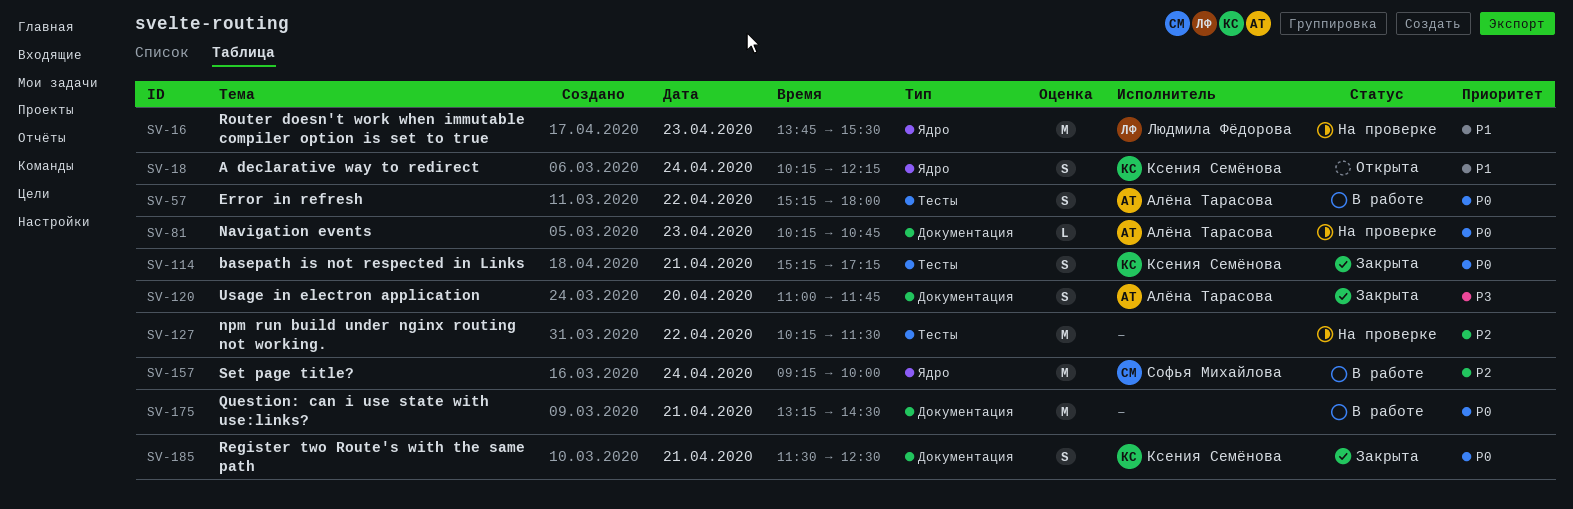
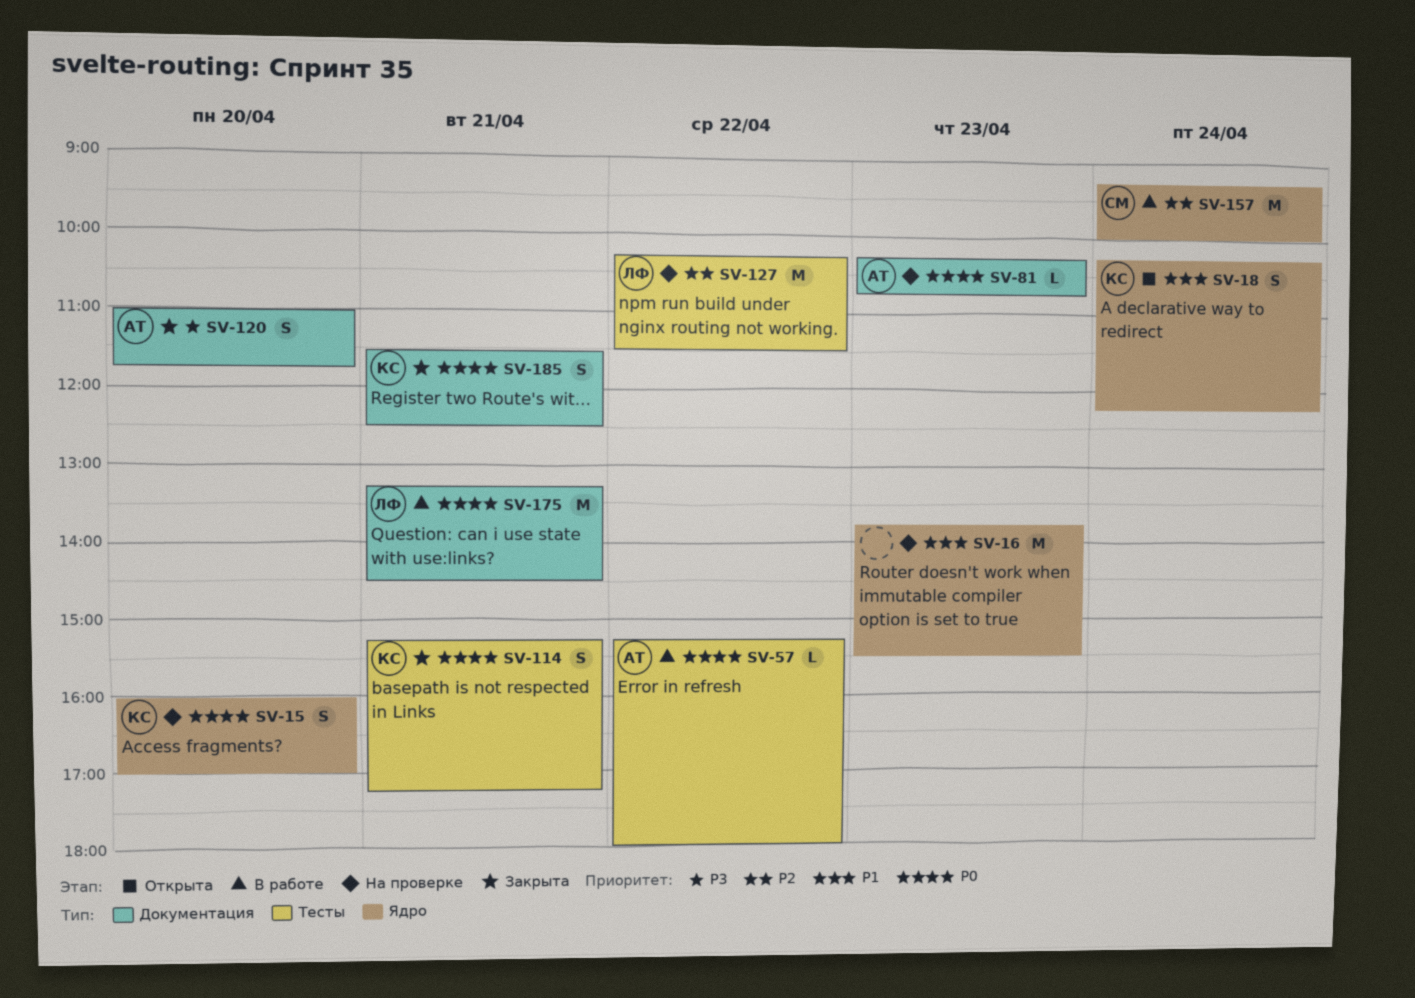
SV-15: none -> present
SV-16, owner: Людмила Фёдорова -> none
SV-57, estimate: S -> L
SV-127, owner: none -> Людмила Фёдорова
SV-175, owner: none -> Людмила Фёдорова

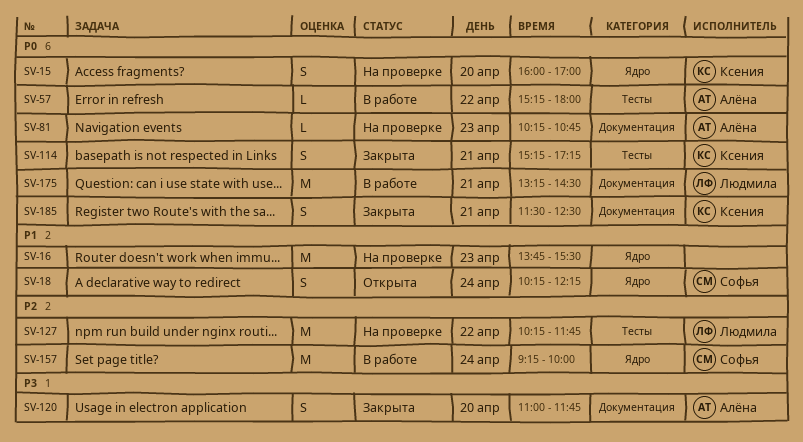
SV-18, owner: Ксения -> Софья
SV-127, ends: 11:30 -> 11:45

